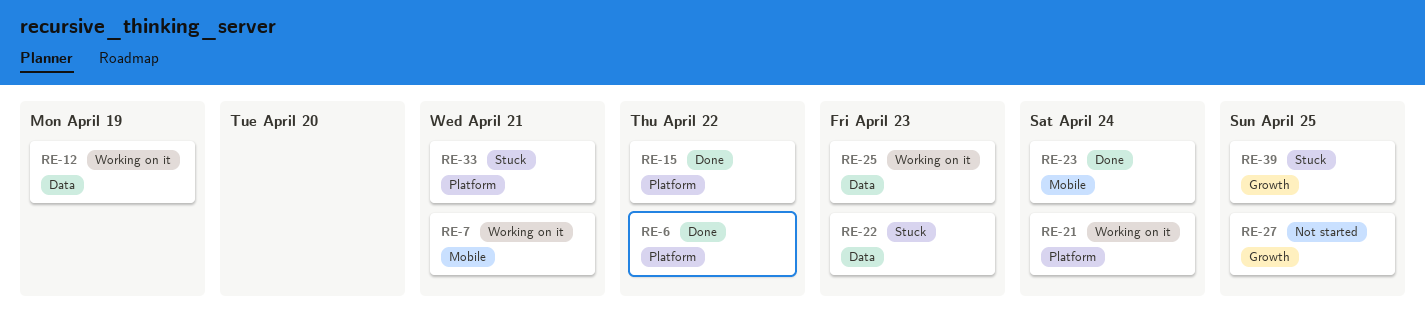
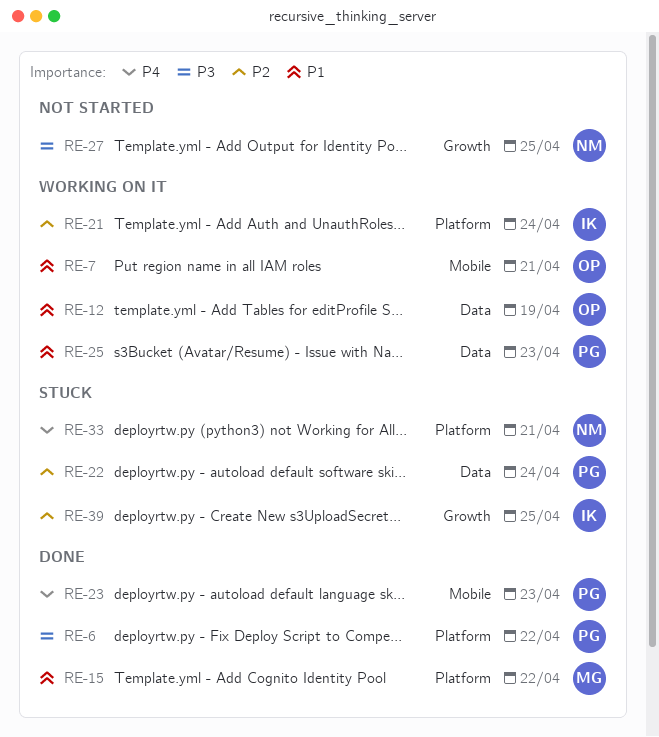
RE-22, due: Apr 23 -> Apr 24
RE-23, due: Apr 24 -> Apr 23

